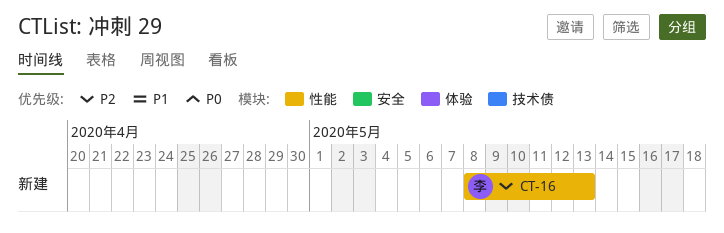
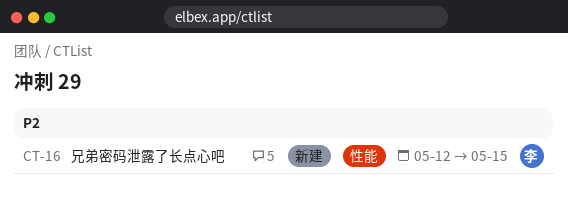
CT-16, start: May 8 -> May 12
CT-16, due: May 13 -> May 15

